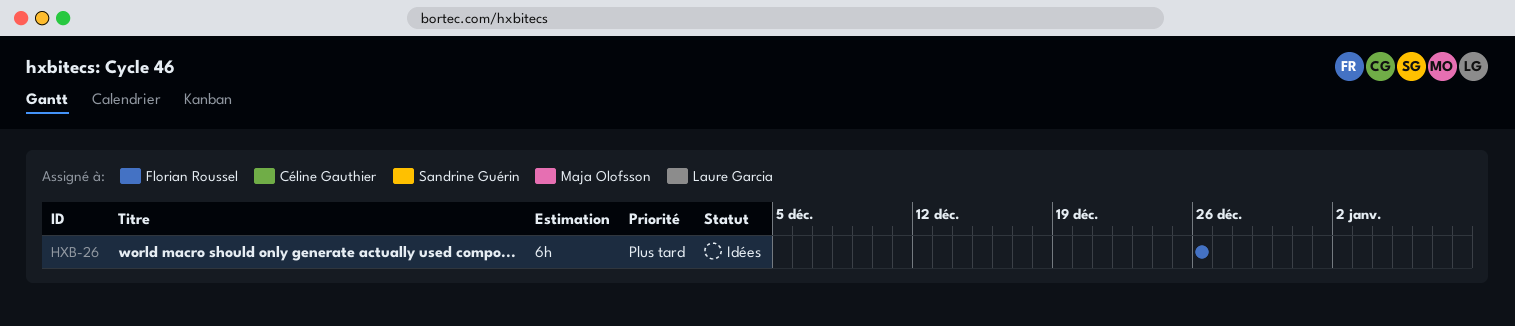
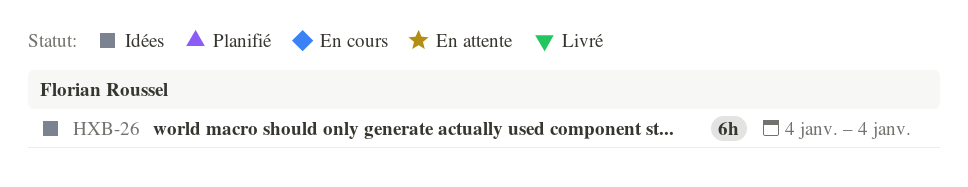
HXB-26, start: Dec 26 -> Jan 4
HXB-26, due: Dec 26 -> Jan 4

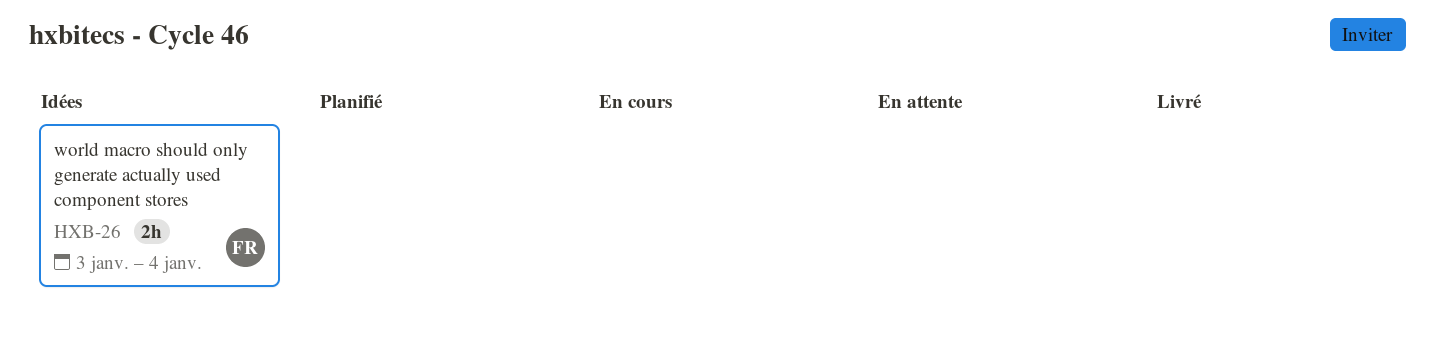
HXB-26, estimate: 6h -> 2h
HXB-26, start: Jan 4 -> Jan 3

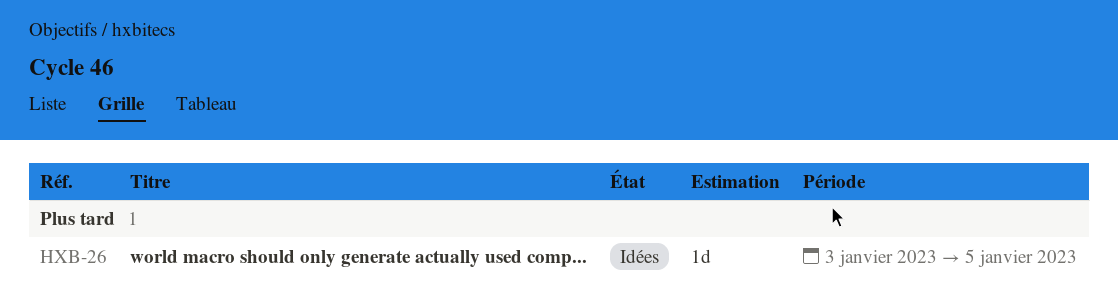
HXB-26, estimate: 2h -> 1d
HXB-26, due: Jan 4 -> Jan 5

